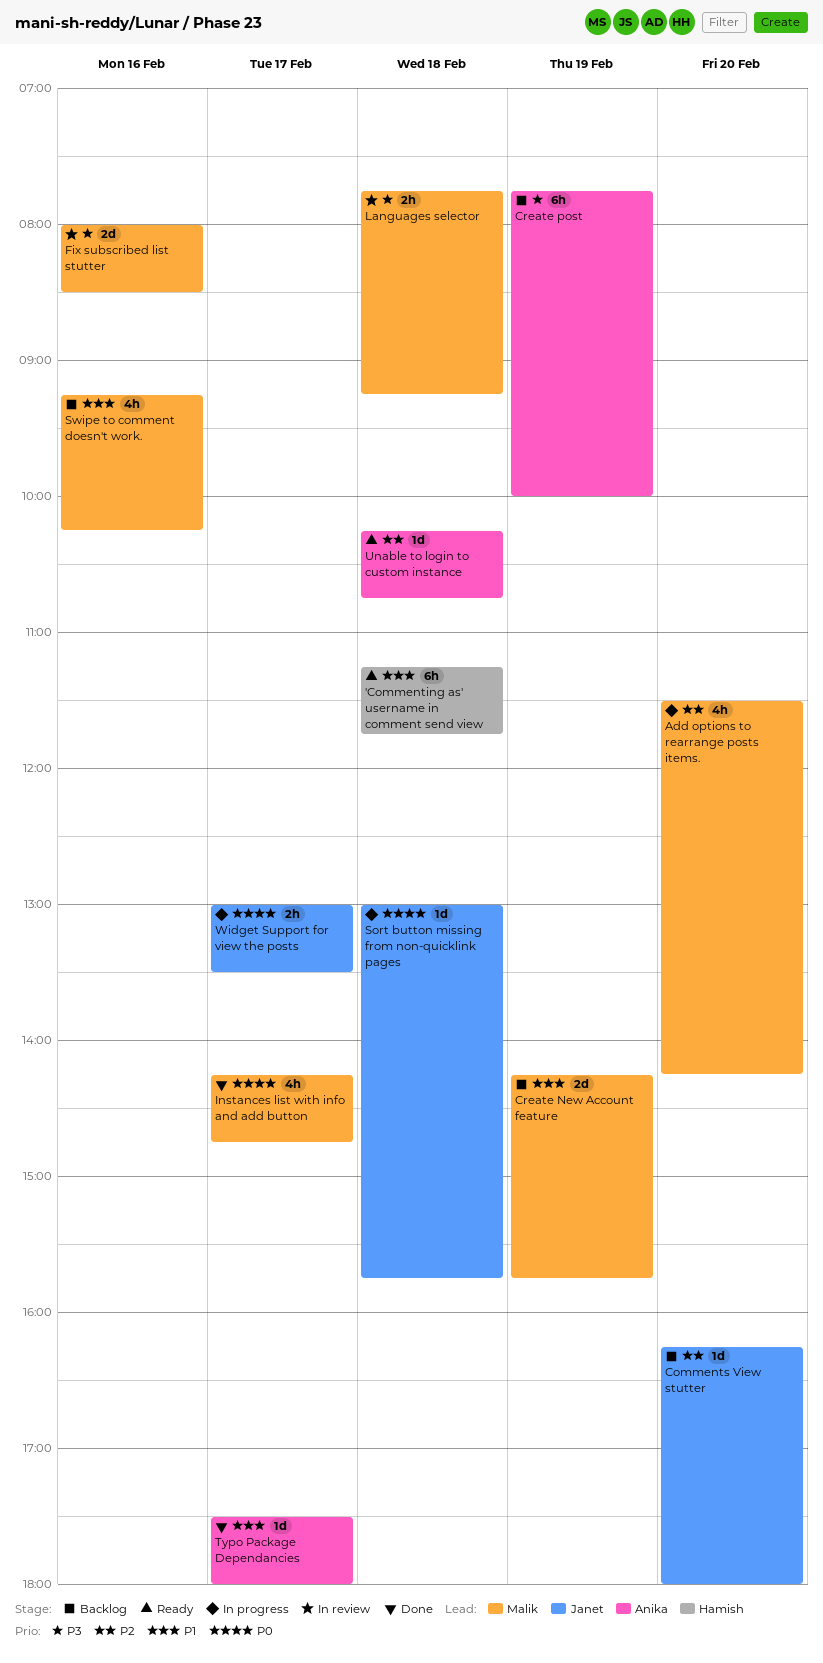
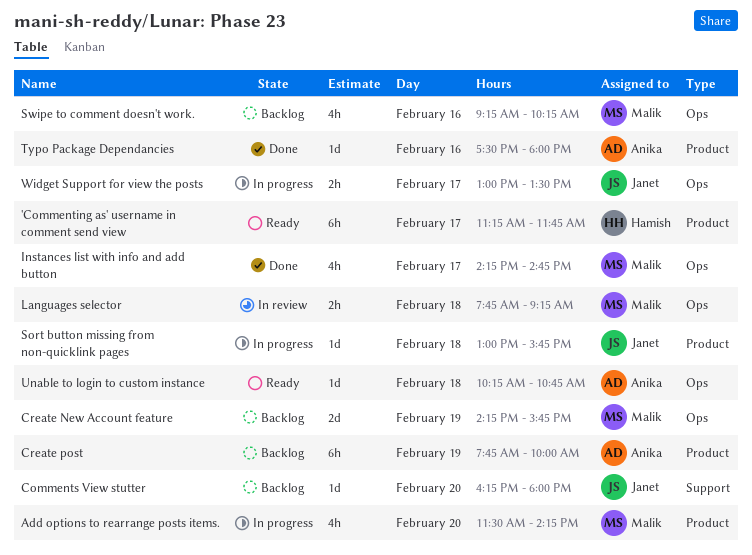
'Commenting as' username in comment send view, day: Feb 18 -> Feb 17
Fix subscribed list stutter: present -> none
Typo Package Dependancies, day: Feb 17 -> Feb 16

